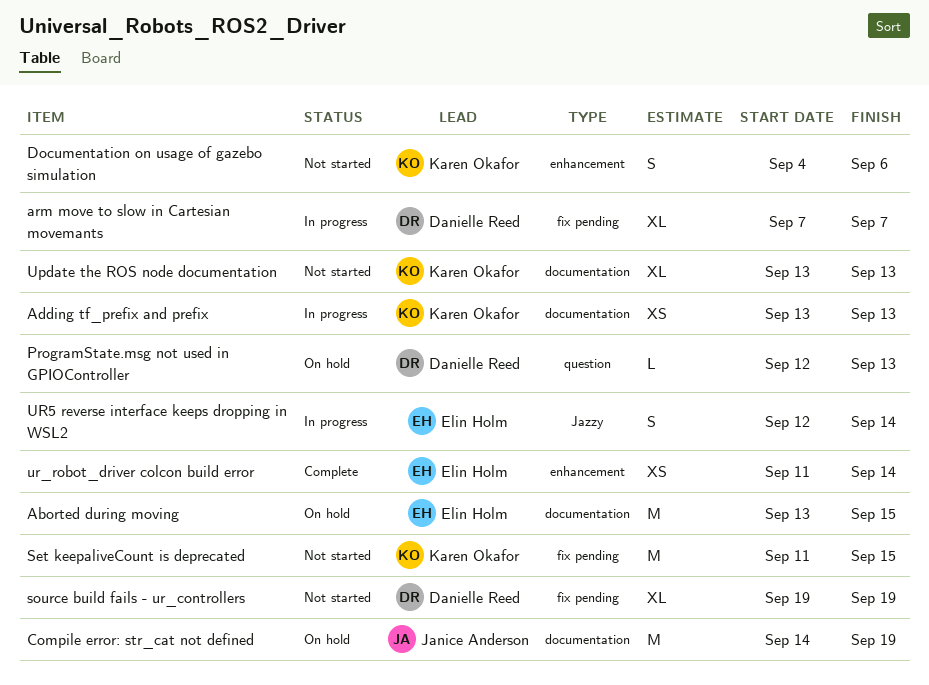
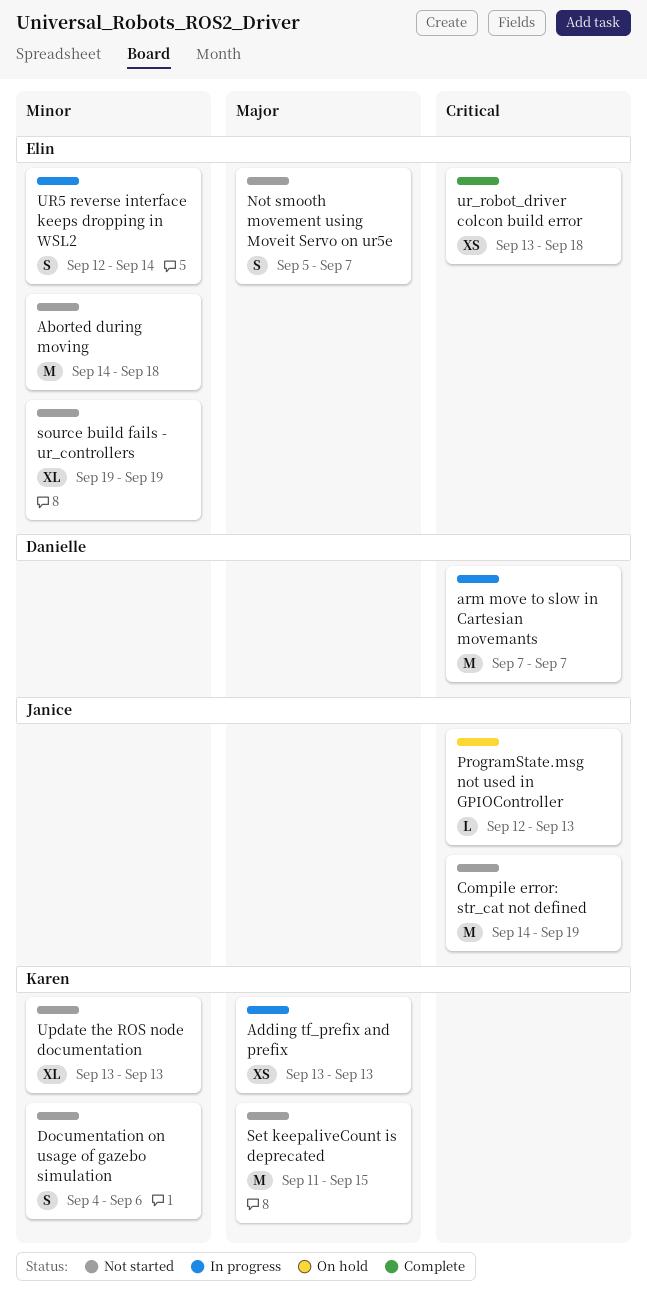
Aborted during moving, status: On hold -> Not started
Aborted during moving, start: Sep 13 -> Sep 14
Aborted during moving, due: Sep 15 -> Sep 18
arm move to slow in Cartesian movemants, estimate: XL -> M
Compile error: str_cat not defined, status: On hold -> Not started
Not smooth movement using Moveit Servo on ur5e: none -> present
ProgramState.msg not used in GPIOController, owner: Danielle Reed -> Janice Anderson
source build fails - ur_controllers, owner: Danielle Reed -> Elin Holm
ur_robot_driver colcon build error, start: Sep 11 -> Sep 13
ur_robot_driver colcon build error, due: Sep 14 -> Sep 18

